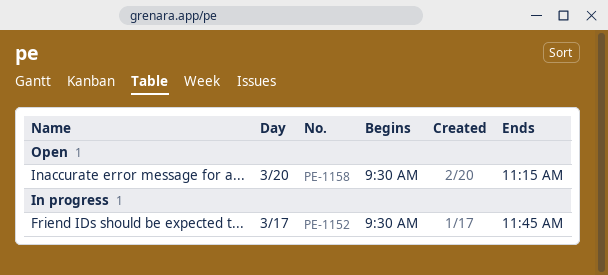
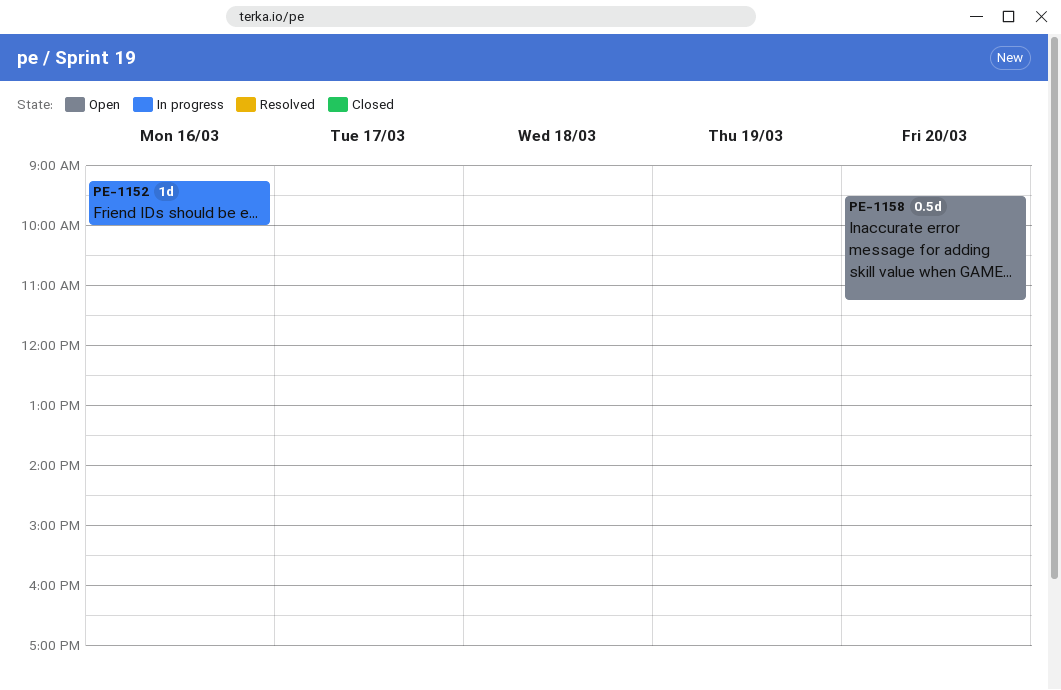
PE-1152, day: Mar 17 -> Mar 16
PE-1152, begins: 09:30 -> 09:15
PE-1152, ends: 11:45 -> 10:00

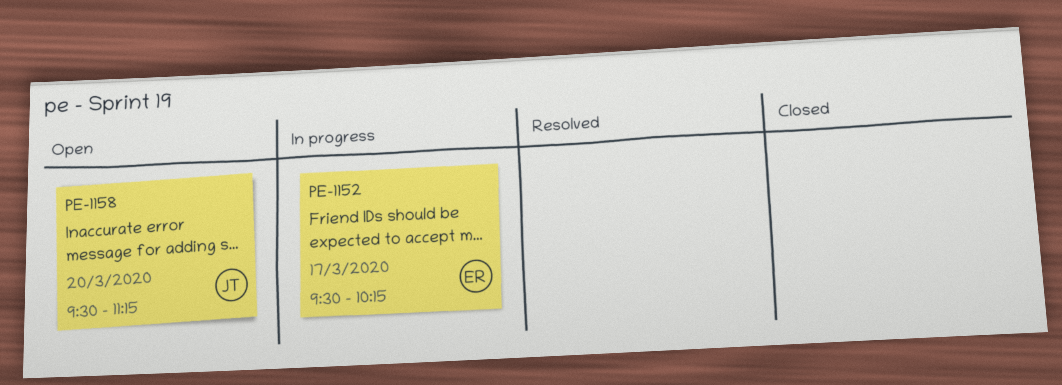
PE-1152, day: Mar 16 -> Mar 17
PE-1152, begins: 09:15 -> 09:30
PE-1152, ends: 10:00 -> 10:15

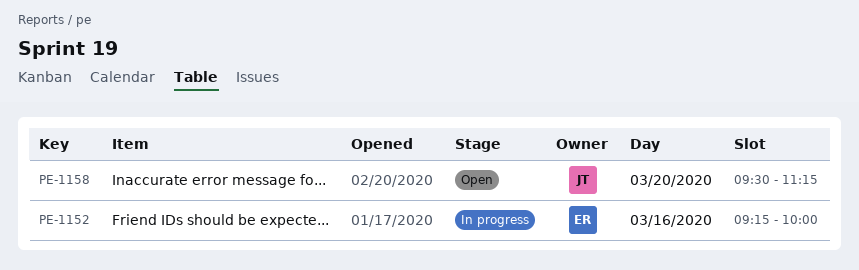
PE-1152, day: Mar 17 -> Mar 16
PE-1152, begins: 09:30 -> 09:15
PE-1152, ends: 10:15 -> 10:00

